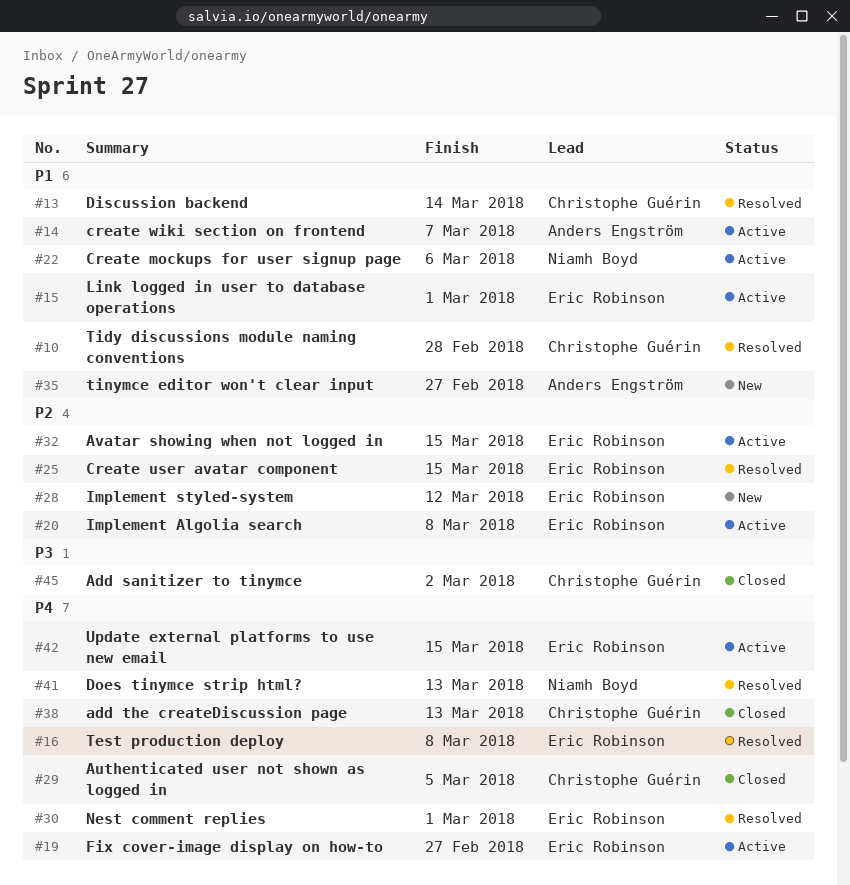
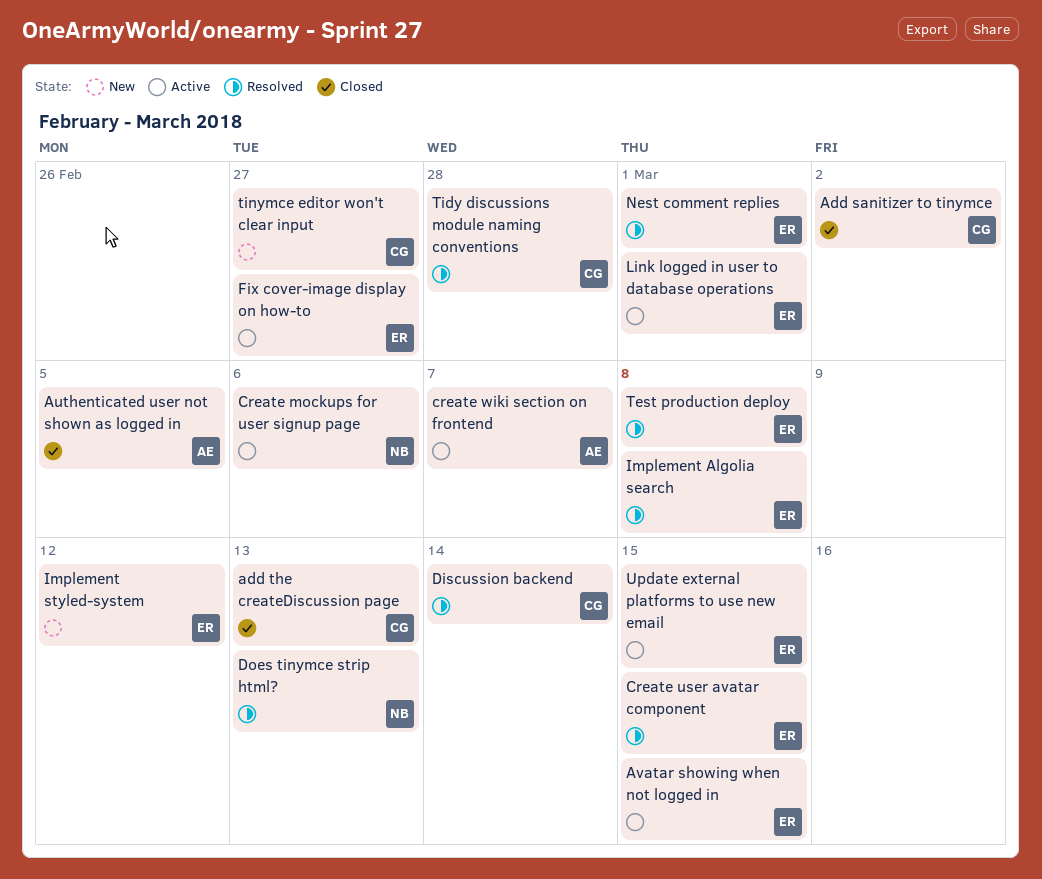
Authenticated user not shown as logged in, owner: Christophe Guérin -> Anders Engström
Implement Algolia search, status: Active -> Resolved
tinymce editor won't clear input, owner: Anders Engström -> Christophe Guérin

